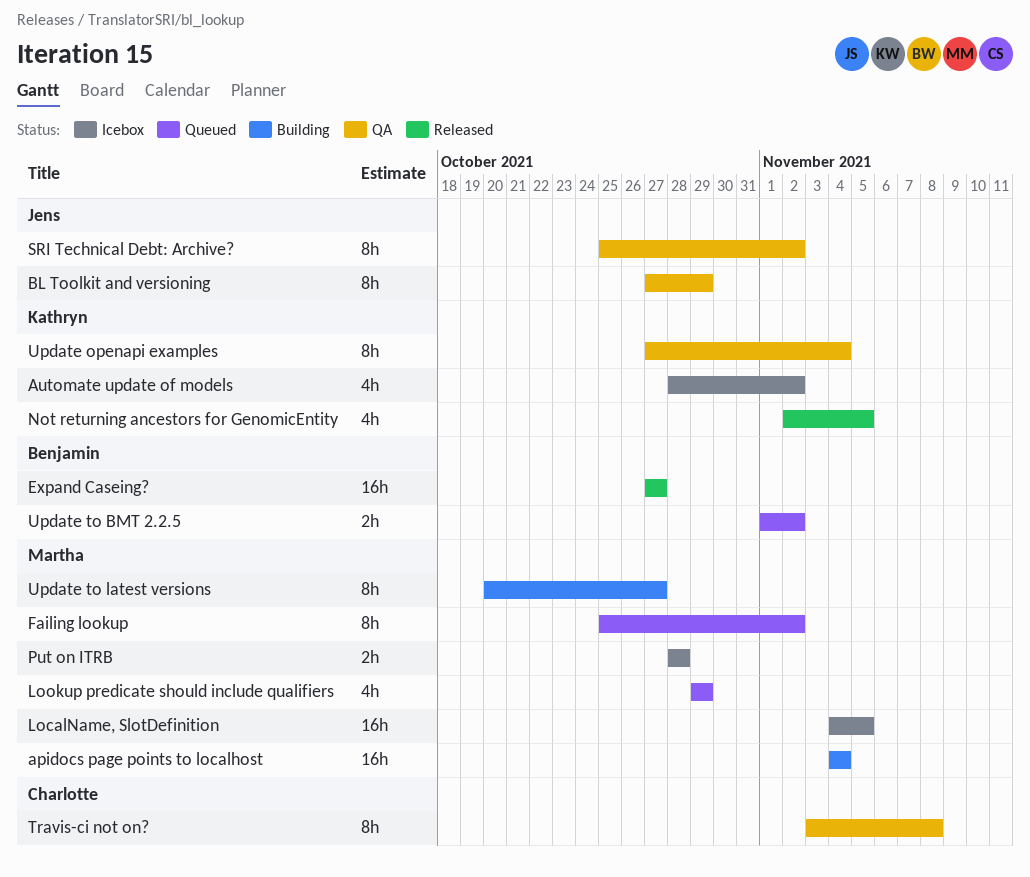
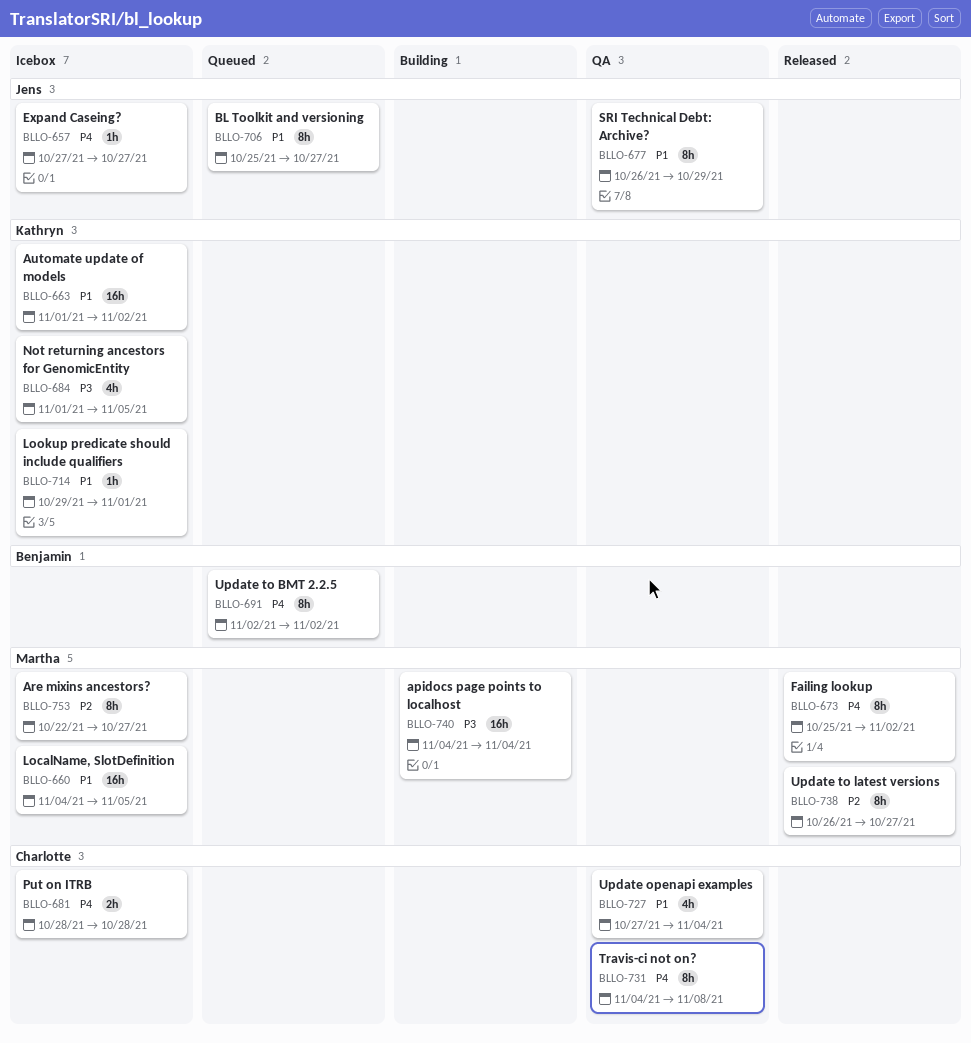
Are mixins ancestors?: none -> present
Automate update of models, estimate: 4h -> 16h
Automate update of models, start: Oct 28 -> Nov 1
BL Toolkit and versioning, status: QA -> Queued
BL Toolkit and versioning, start: Oct 27 -> Oct 25
BL Toolkit and versioning, due: Oct 29 -> Oct 27
Expand Caseing?, status: Released -> Icebox
Expand Caseing?, owner: Benjamin -> Jens
Expand Caseing?, estimate: 16h -> 1h
Failing lookup, status: Queued -> Released
Lookup predicate should include qualifiers, status: Queued -> Icebox
Lookup predicate should include qualifiers, owner: Martha -> Kathryn
Lookup predicate should include qualifiers, estimate: 4h -> 1h
Lookup predicate should include qualifiers, due: Oct 29 -> Nov 1
Not returning ancestors for GenomicEntity, status: Released -> Icebox
Not returning ancestors for GenomicEntity, start: Nov 2 -> Nov 1
Put on ITRB, owner: Martha -> Charlotte
SRI Technical Debt: Archive?, start: Oct 25 -> Oct 26
SRI Technical Debt: Archive?, due: Nov 2 -> Oct 29
Travis-ci not on?, start: Nov 3 -> Nov 4
Update openapi examples, owner: Kathryn -> Charlotte
Update openapi examples, estimate: 8h -> 4h
Update to BMT 2.2.5, estimate: 2h -> 8h
Update to BMT 2.2.5, start: Nov 1 -> Nov 2
Update to latest versions, status: Building -> Released
Update to latest versions, start: Oct 20 -> Oct 26

